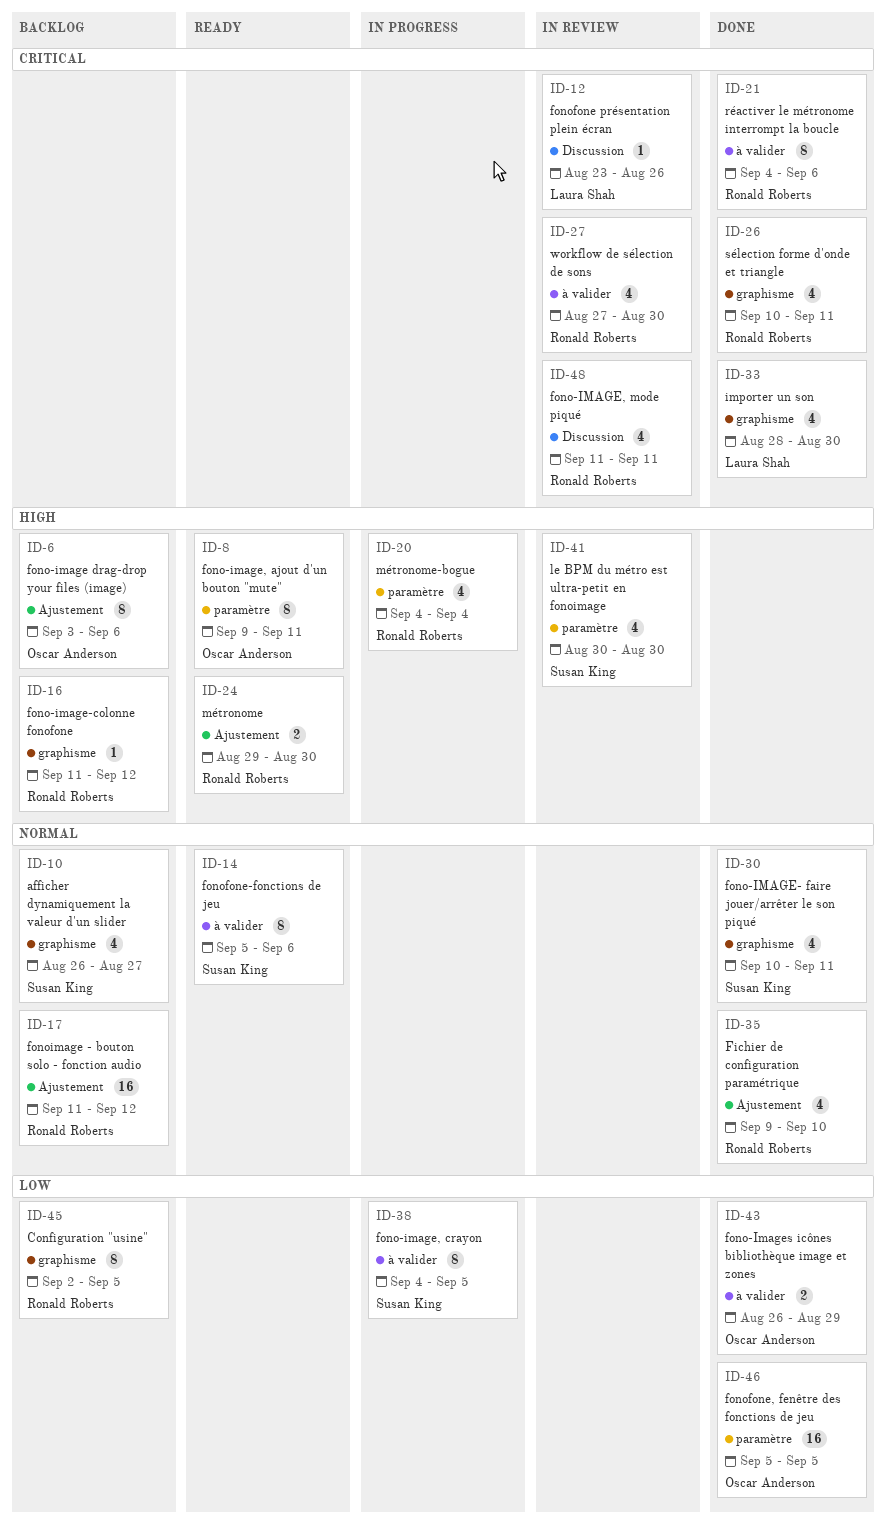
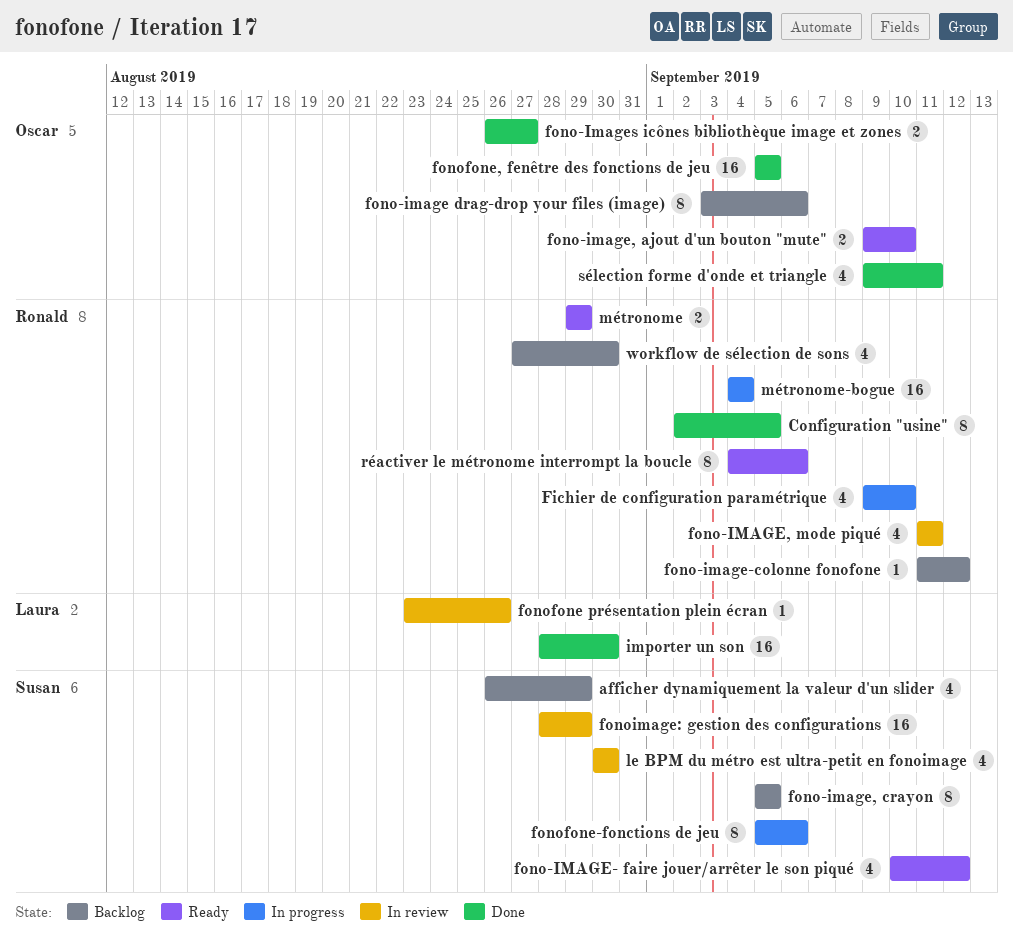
afficher dynamiquement la valeur d'un slider, due: Aug 27 -> Aug 29
Configuration "usine", status: Backlog -> Done
Fichier de configuration paramétrique, status: Done -> In progress
fono-image, ajout d'un bouton "mute", estimate: 8 -> 2
fono-image, ajout d'un bouton "mute", due: Sep 11 -> Sep 10
fono-image, crayon, status: In progress -> Backlog
fono-image, crayon, start: Sep 4 -> Sep 5
fono-IMAGE- faire jouer/arrêter le son piqué, status: Done -> Ready
fono-IMAGE- faire jouer/arrêter le son piqué, due: Sep 11 -> Sep 12
fono-Images icônes bibliothèque image et zones, due: Aug 29 -> Aug 27
fonofone-fonctions de jeu, status: Ready -> In progress
fonoimage - bouton solo - fonction audio: present -> none
fonoimage: gestion des configurations: none -> present
importer un son, estimate: 4 -> 16
métronome, due: Aug 30 -> Aug 29
métronome-bogue, estimate: 4 -> 16
réactiver le métronome interrompt la boucle, status: Done -> Ready
sélection forme d'onde et triangle, owner: Ronald Roberts -> Oscar Anderson
sélection forme d'onde et triangle, start: Sep 10 -> Sep 9
workflow de sélection de sons, status: In review -> Backlog

